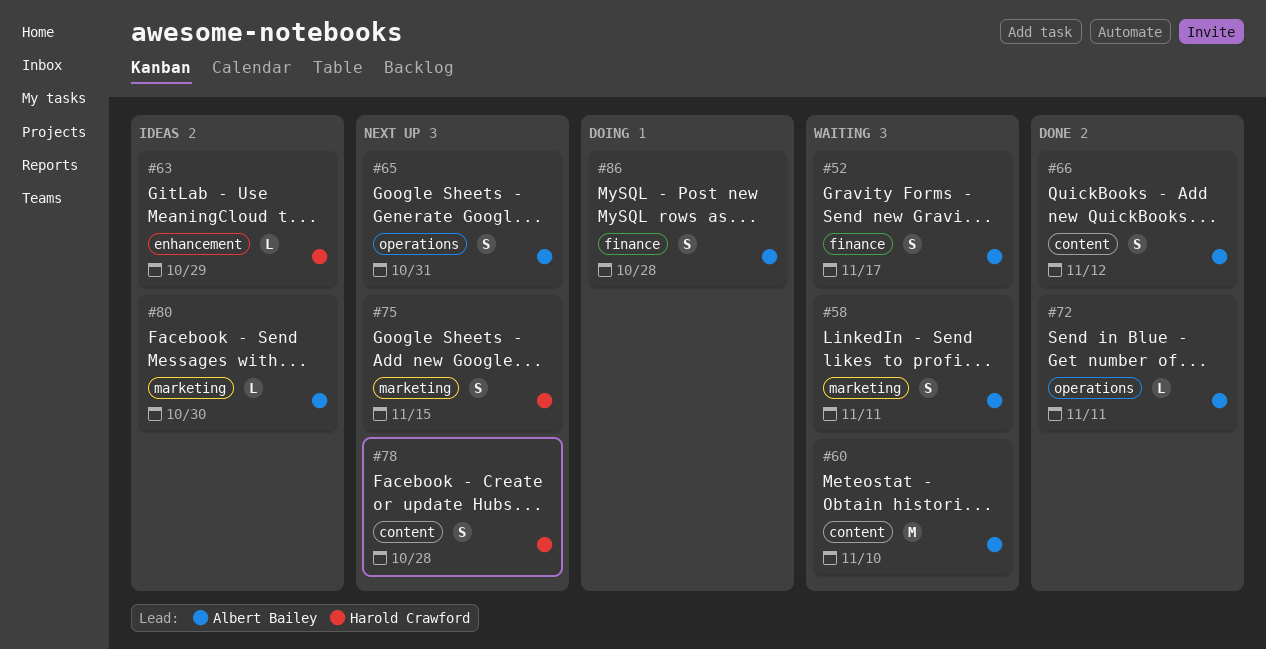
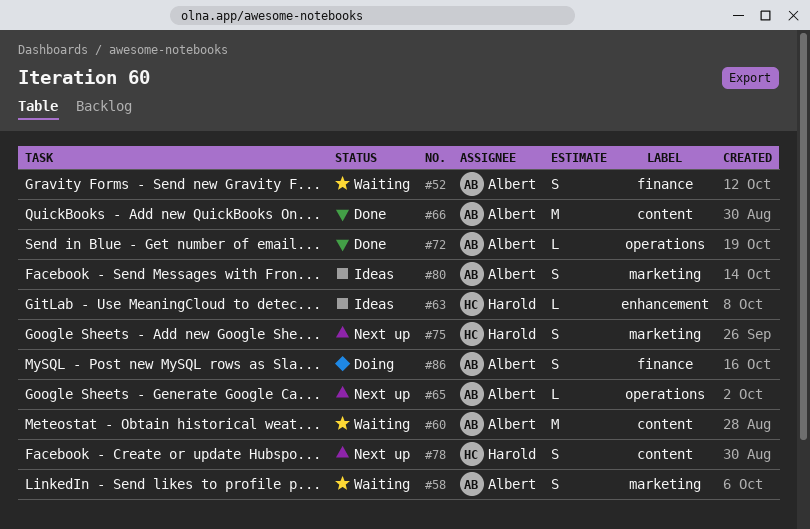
#65, estimate: S -> L
#66, estimate: S -> M
#80, estimate: L -> S

